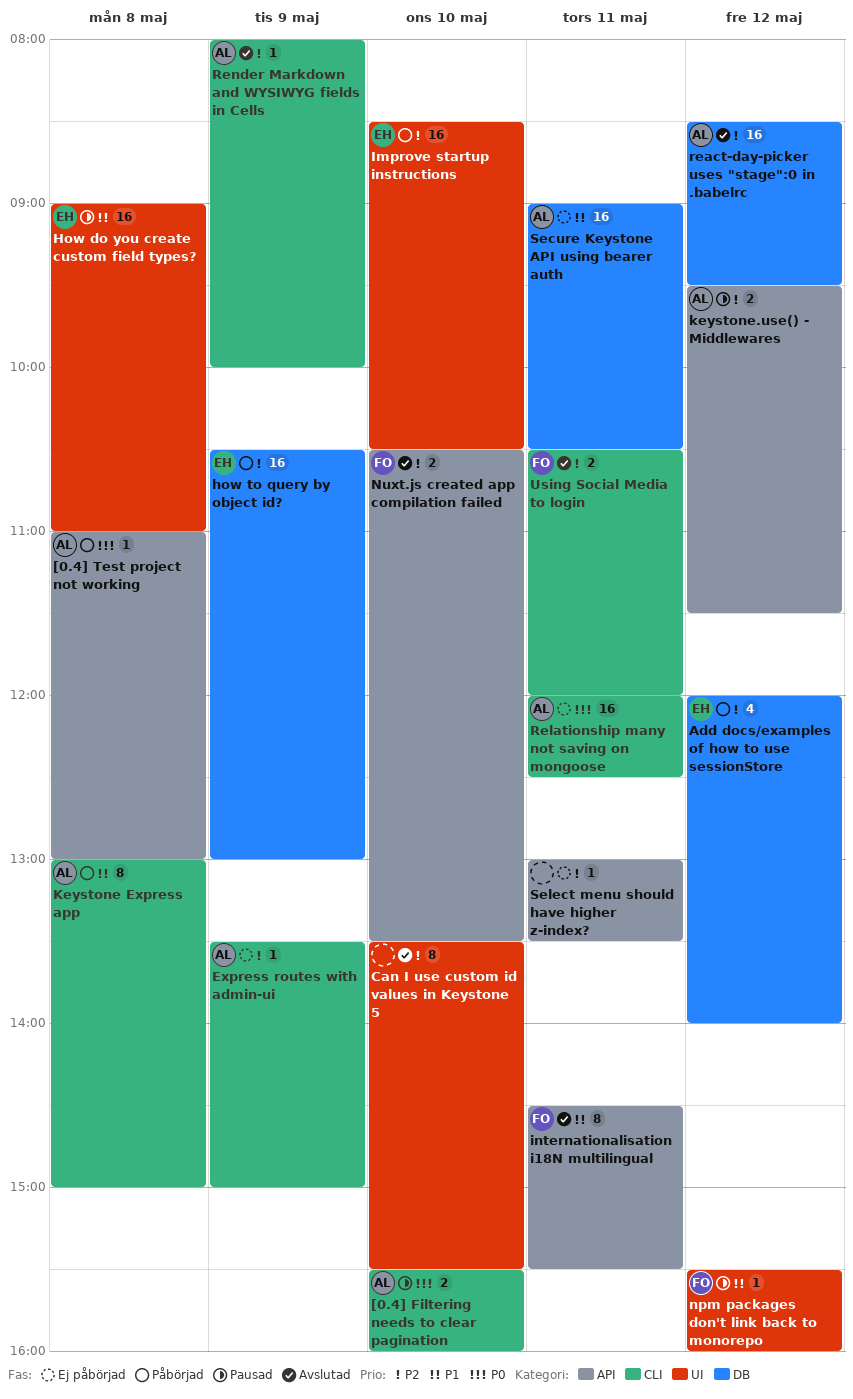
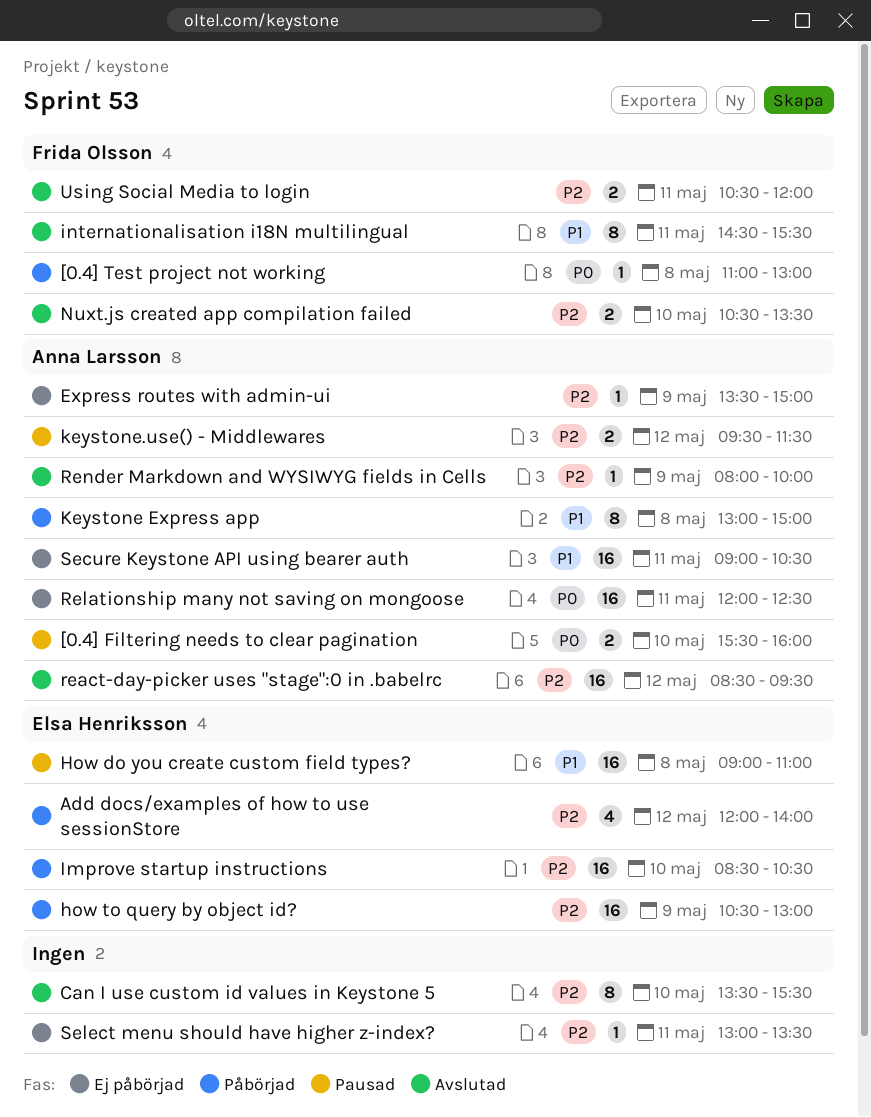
[0.4] Test project not working, owner: Anna Larsson -> Frida Olsson
npm packages don't link back to monorepo: present -> none

